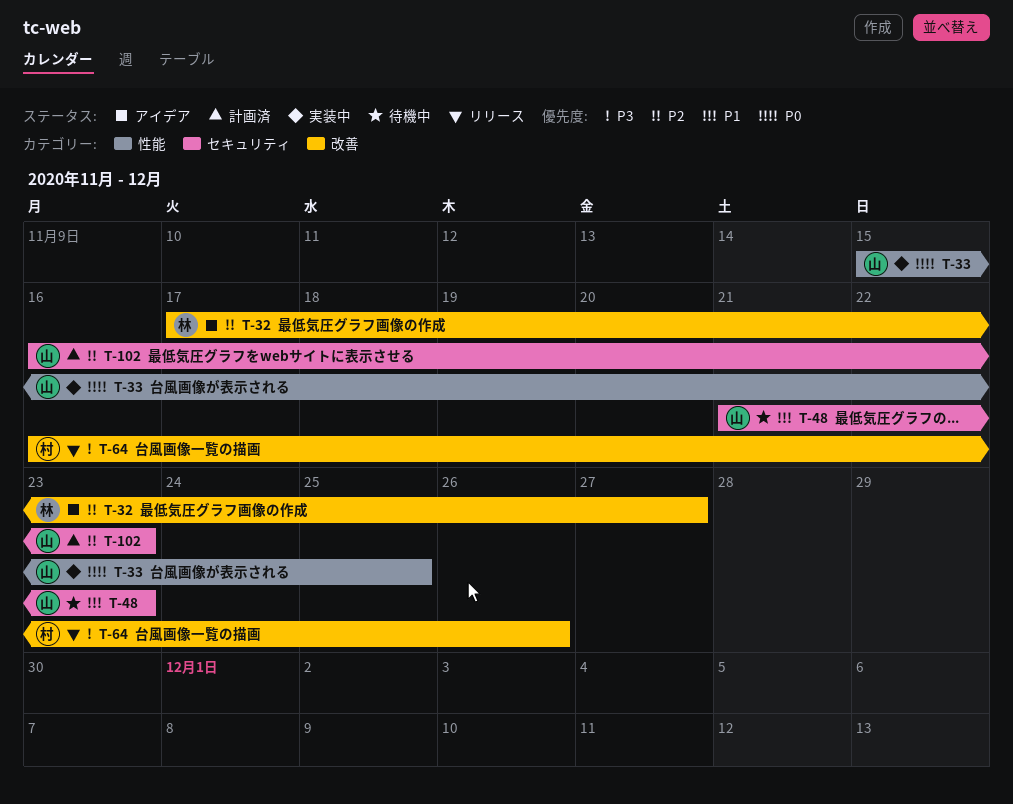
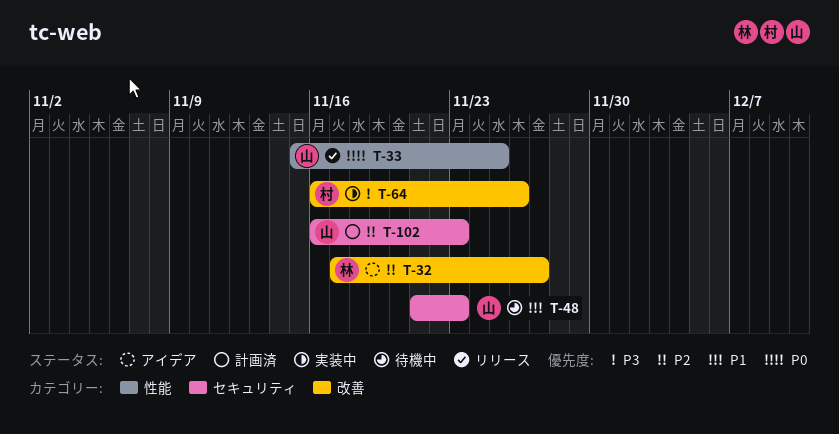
T-33, status: 実装中 -> リリース
T-64, status: リリース -> 実装中

